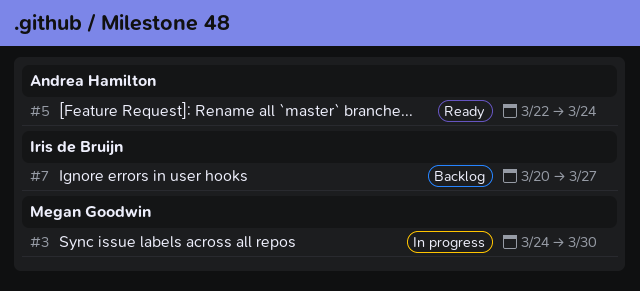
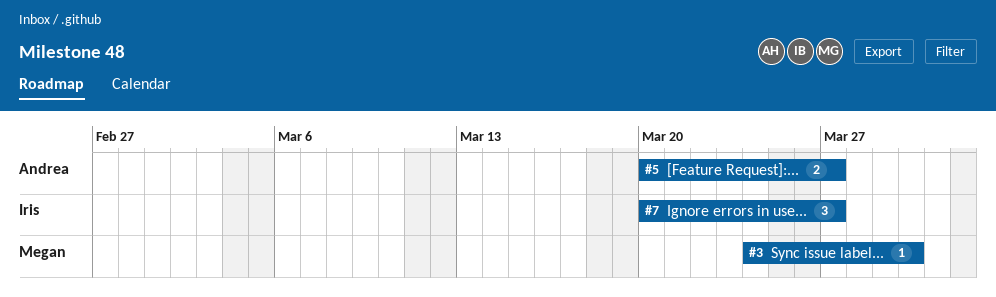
#5, start: Mar 22 -> Mar 20
#5, due: Mar 24 -> Mar 27

